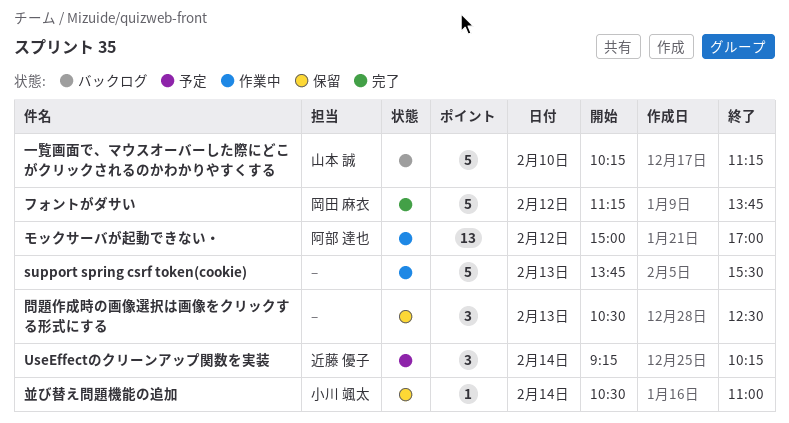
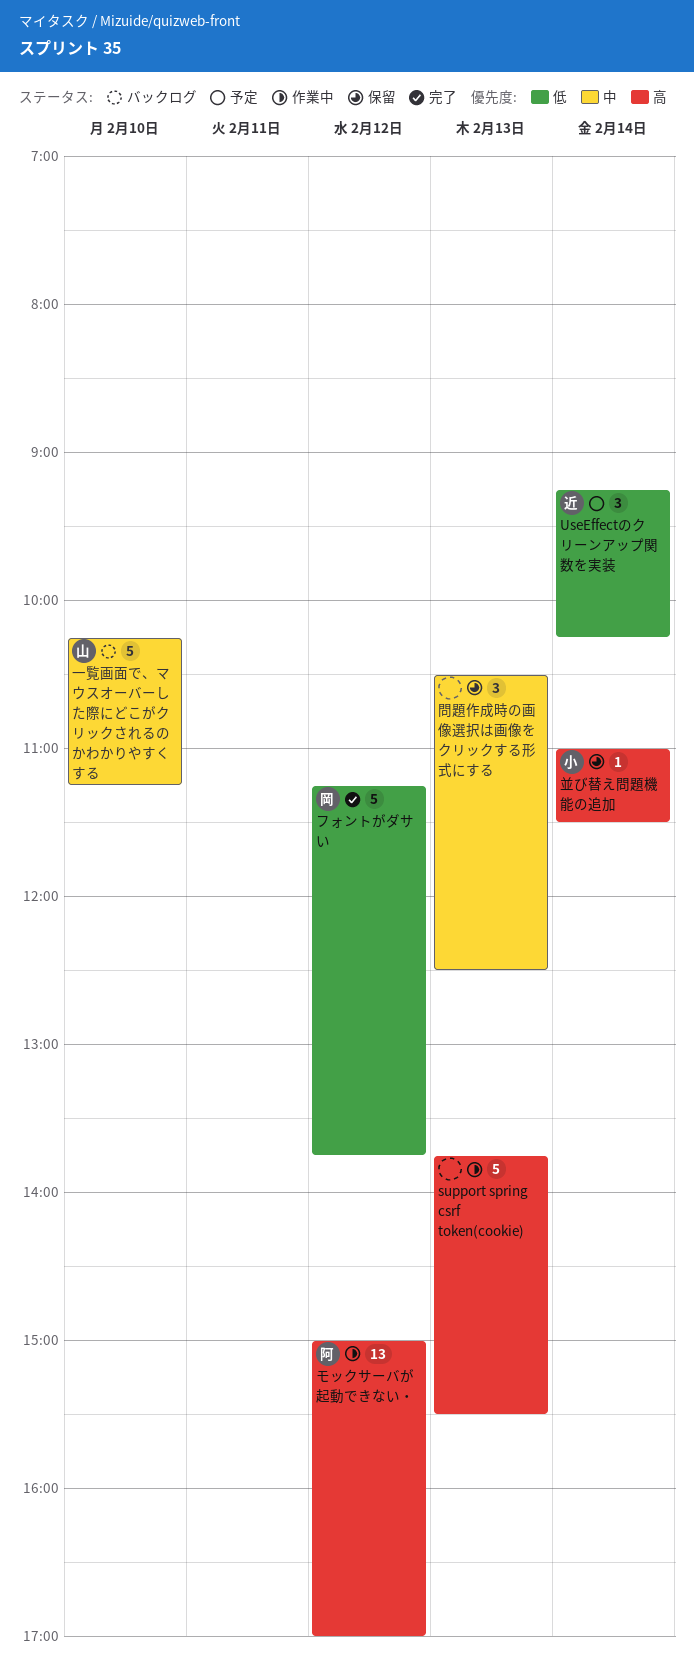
並び替え問題機能の追加, begins: 10:30 -> 11:00
並び替え問題機能の追加, ends: 11:00 -> 11:30

